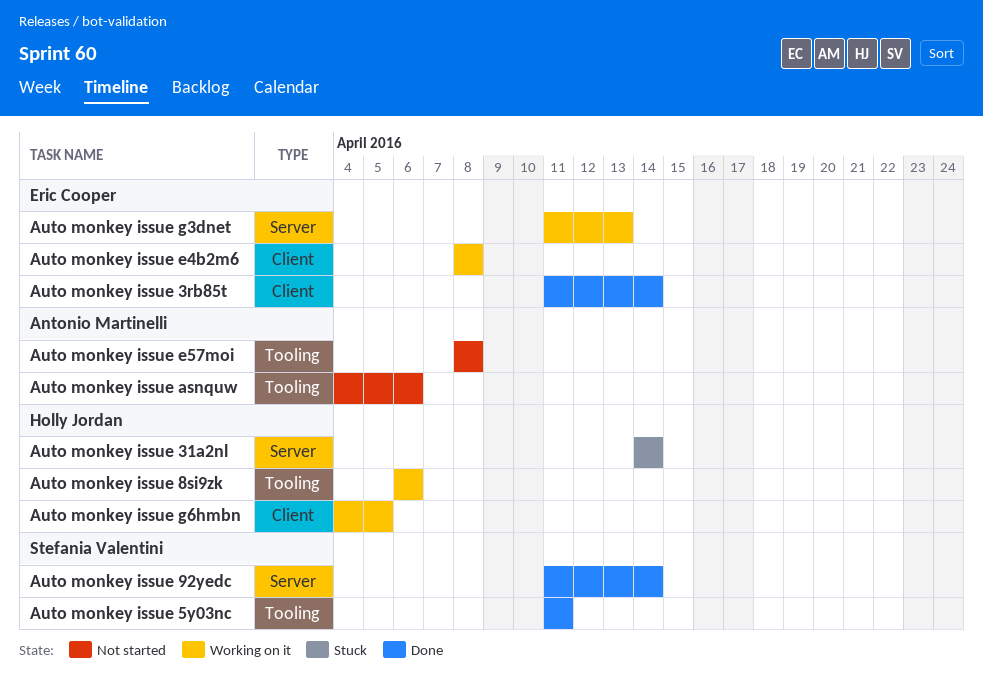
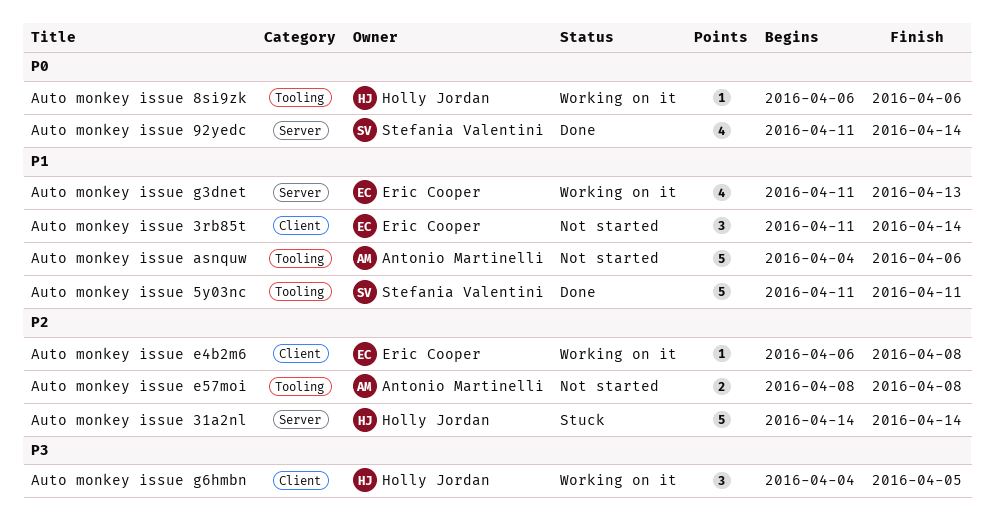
Auto monkey issue 3rb85t, status: Done -> Not started
Auto monkey issue e4b2m6, start: Apr 8 -> Apr 6

